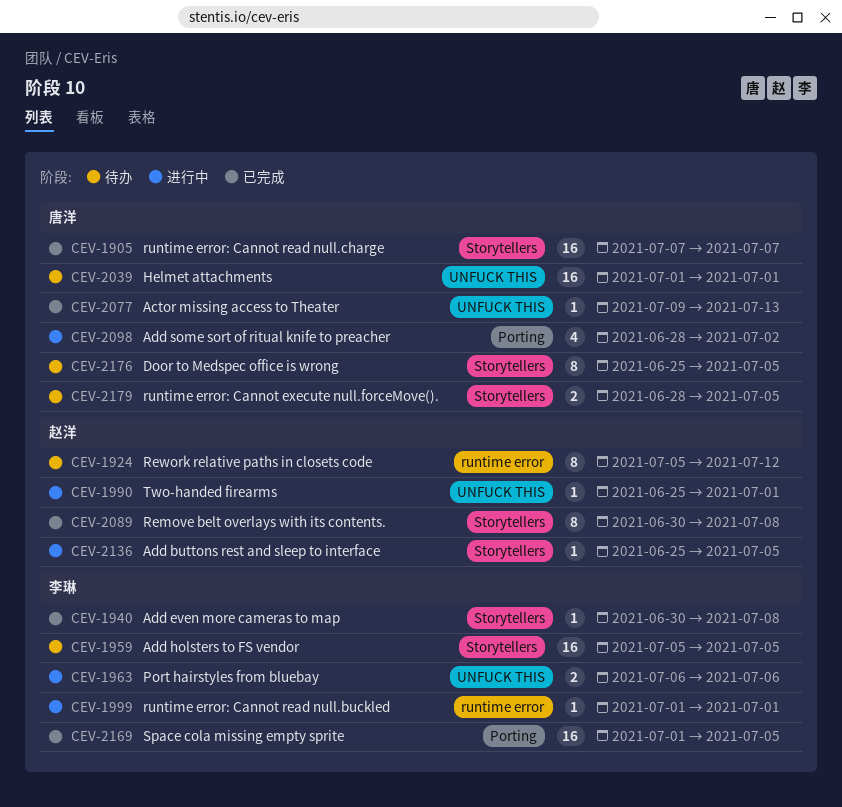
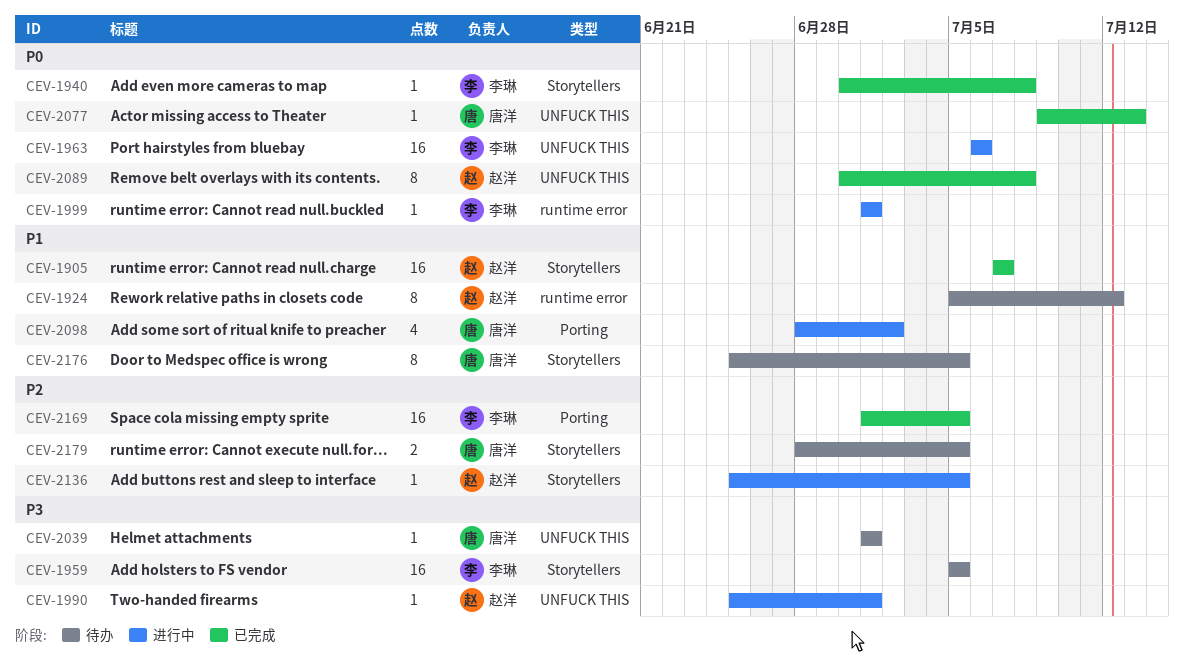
CEV-1905, owner: 唐洋 -> 赵洋
CEV-1963, estimate: 2 -> 16
CEV-2039, estimate: 16 -> 1
CEV-2089, label: Storytellers -> UNFUCK THIS

